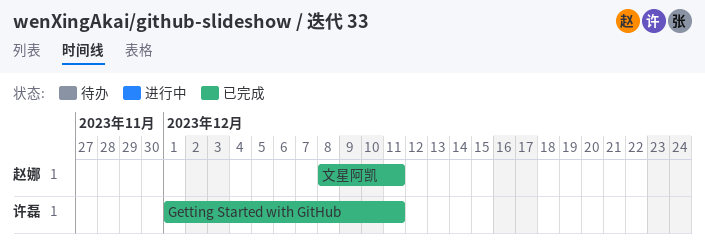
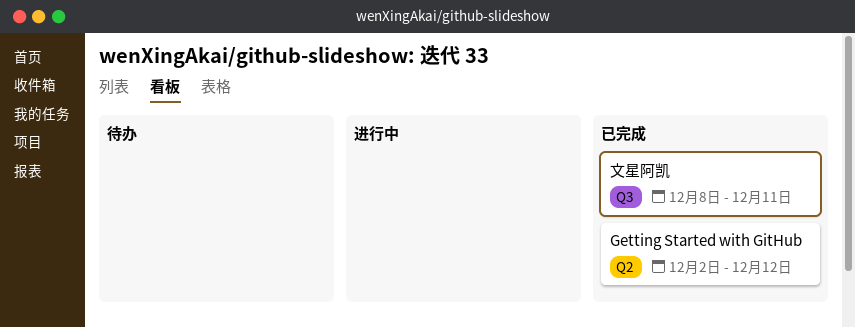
Getting Started with GitHub, start: Dec 1 -> Dec 2
Getting Started with GitHub, due: Dec 11 -> Dec 12

